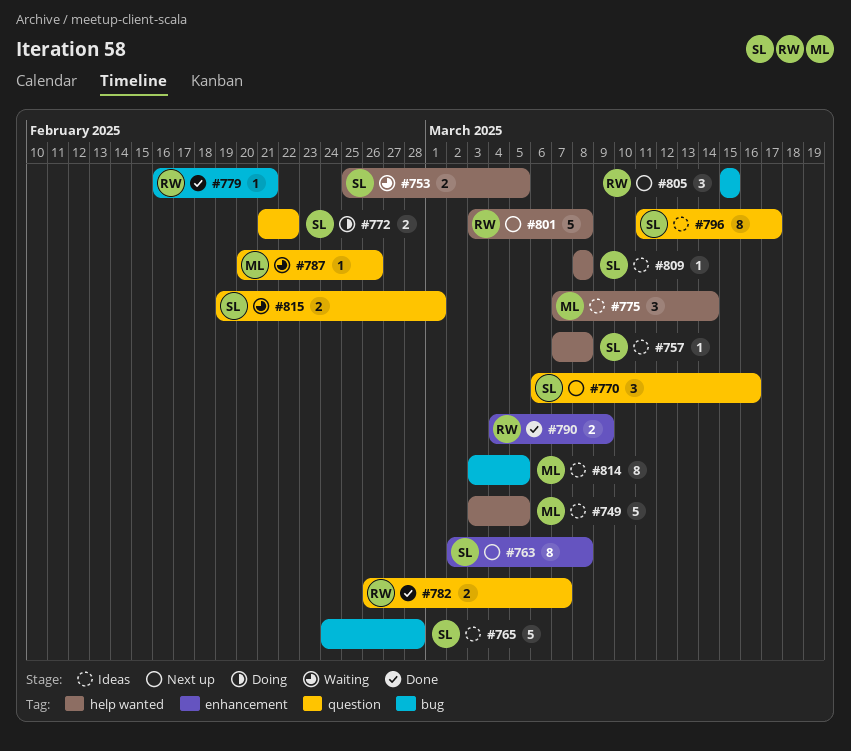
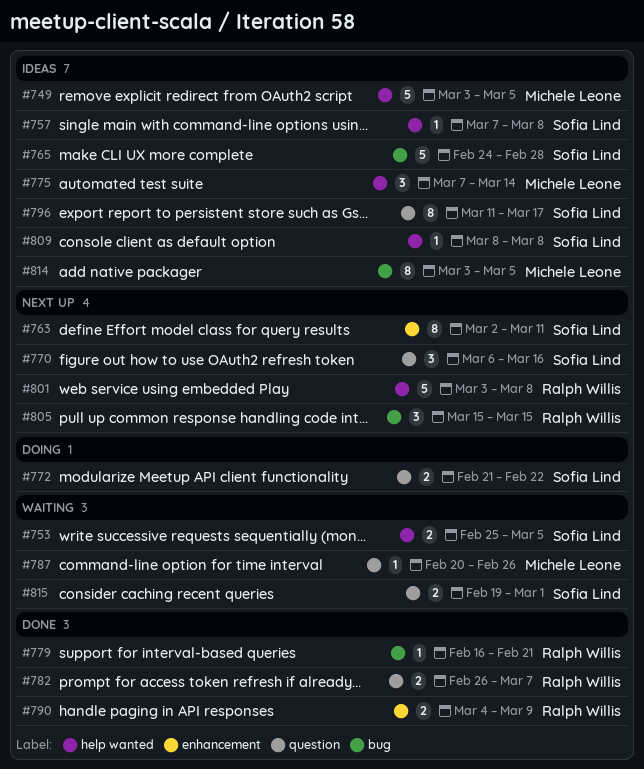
#763, due: Mar 8 -> Mar 11

